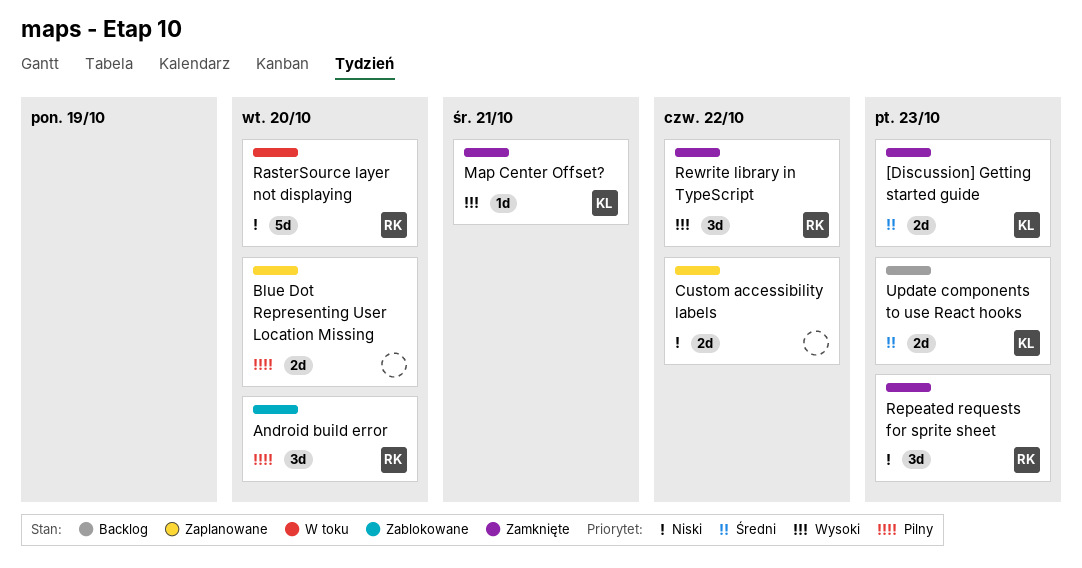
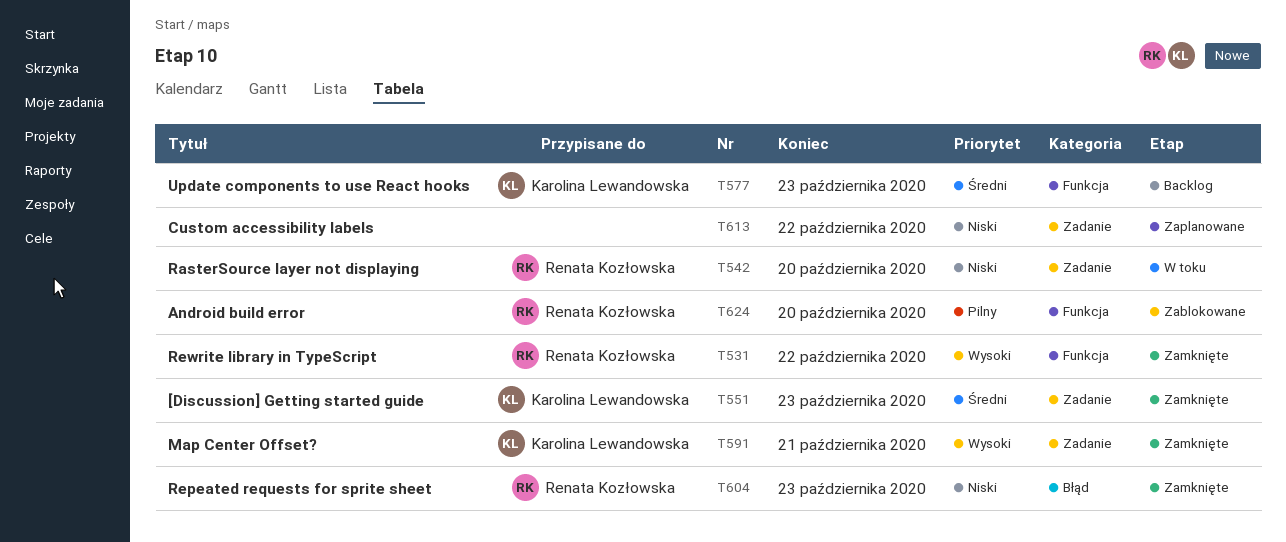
Blue Dot Representing User Location Missing: present -> none

